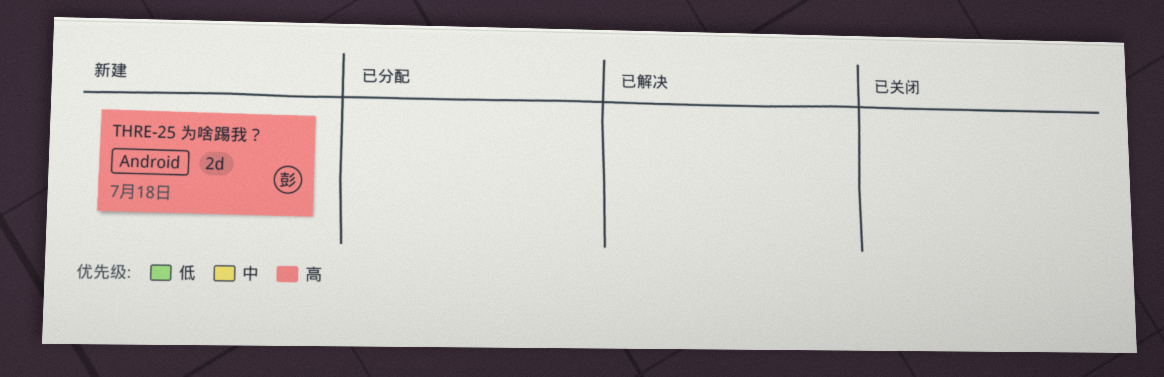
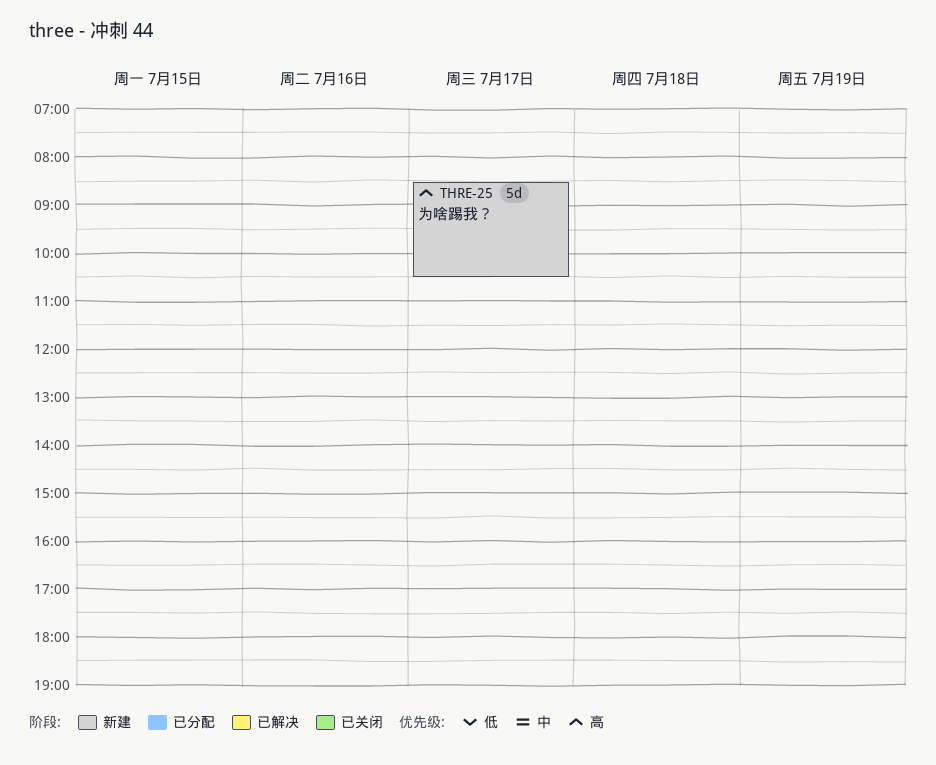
THRE-25, estimate: 2d -> 5d
THRE-25, day: Jul 18 -> Jul 17

